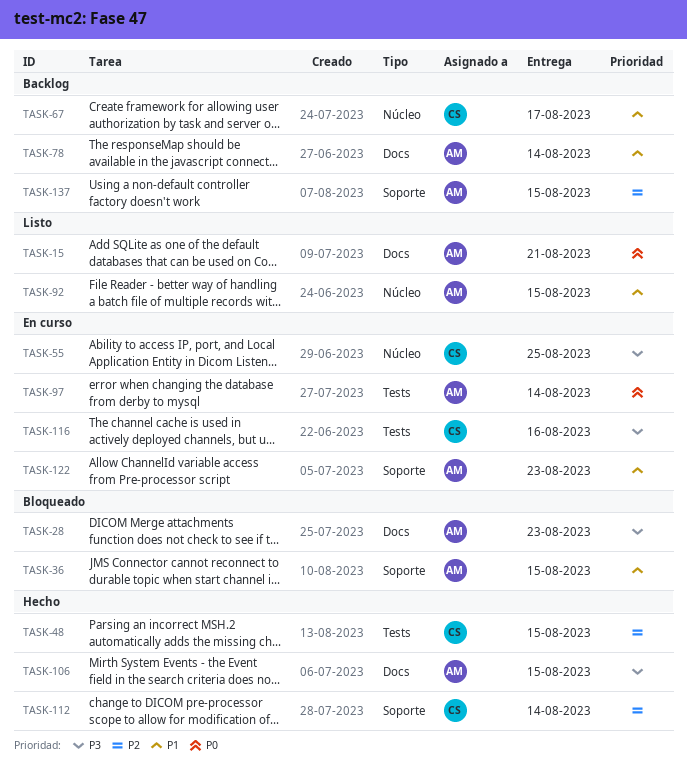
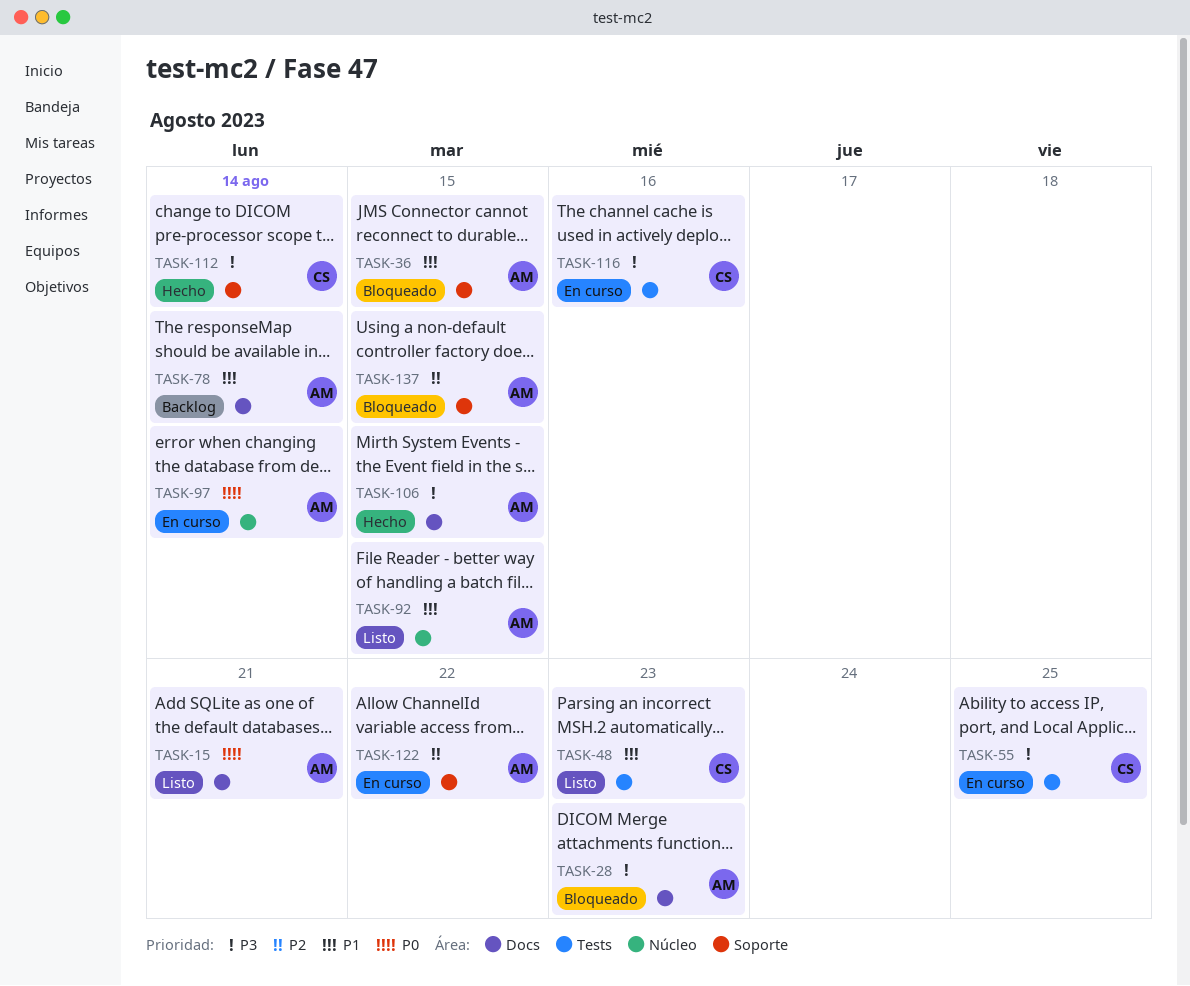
TASK-48, status: Hecho -> Listo
TASK-48, priority: P2 -> P1
TASK-48, due: Aug 15 -> Aug 23
TASK-55, label: Núcleo -> Tests
TASK-67: present -> none
TASK-97, label: Tests -> Núcleo
TASK-112, priority: P2 -> P3
TASK-122, priority: P1 -> P2
TASK-122, due: Aug 23 -> Aug 22
TASK-137, status: Backlog -> Bloqueado

